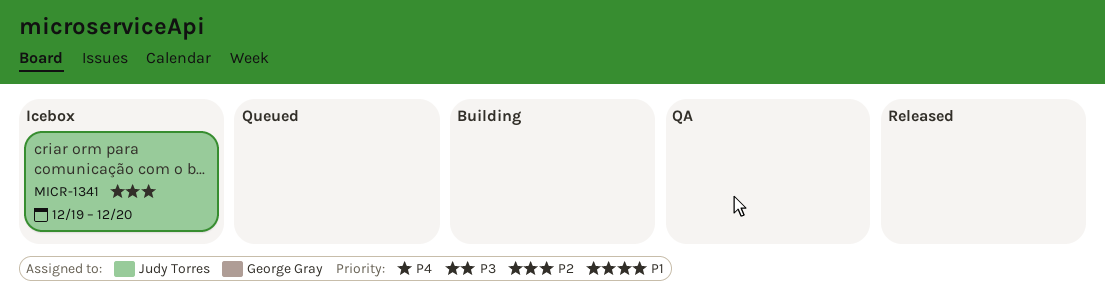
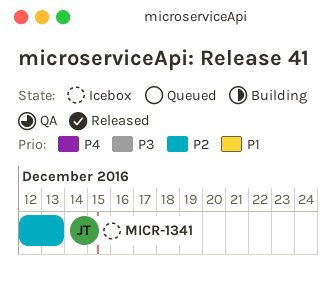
MICR-1341, start: Dec 19 -> Dec 12
MICR-1341, due: Dec 20 -> Dec 13

